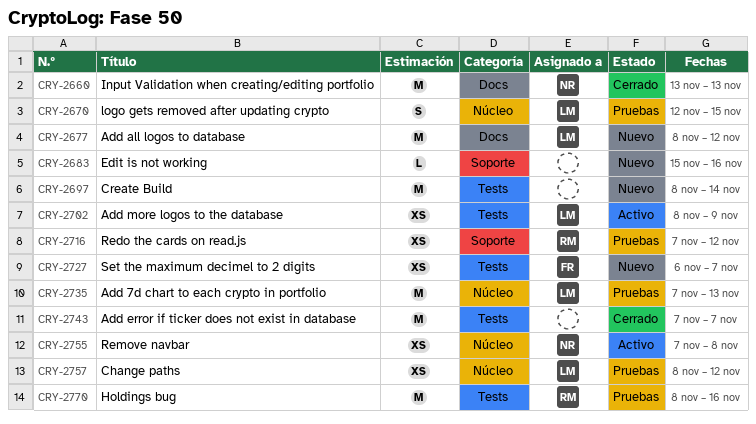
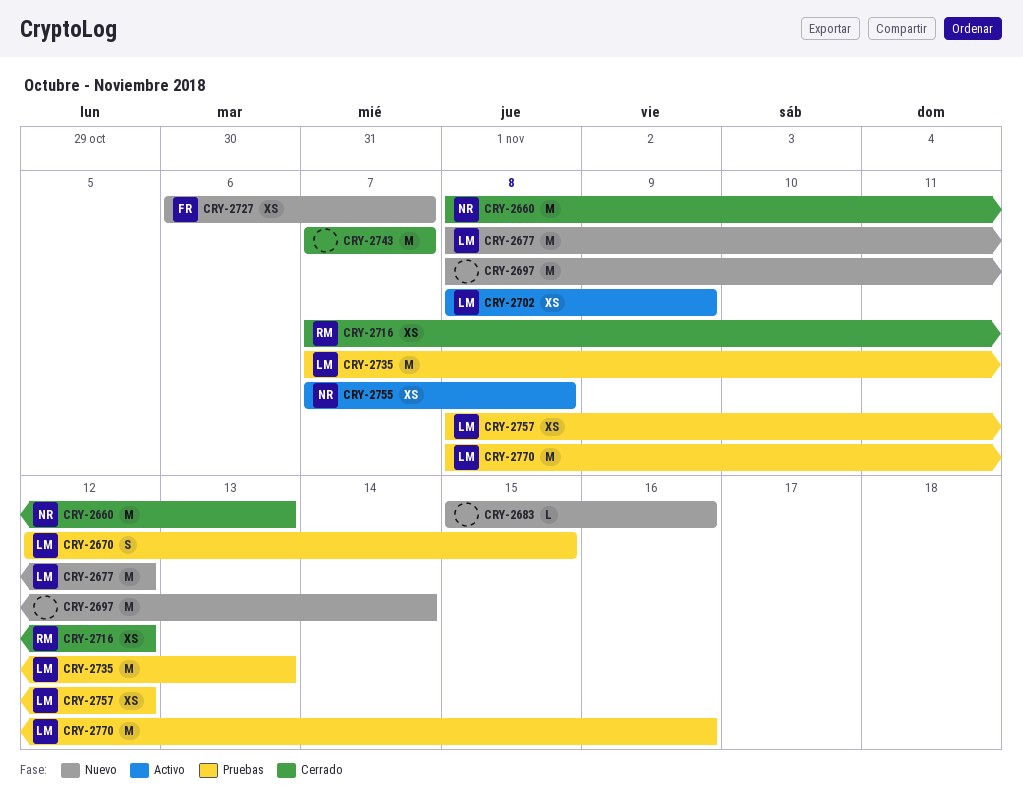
CRY-2660, start: Nov 13 -> Nov 8
CRY-2716, status: Pruebas -> Cerrado
CRY-2770, owner: RM -> LM

